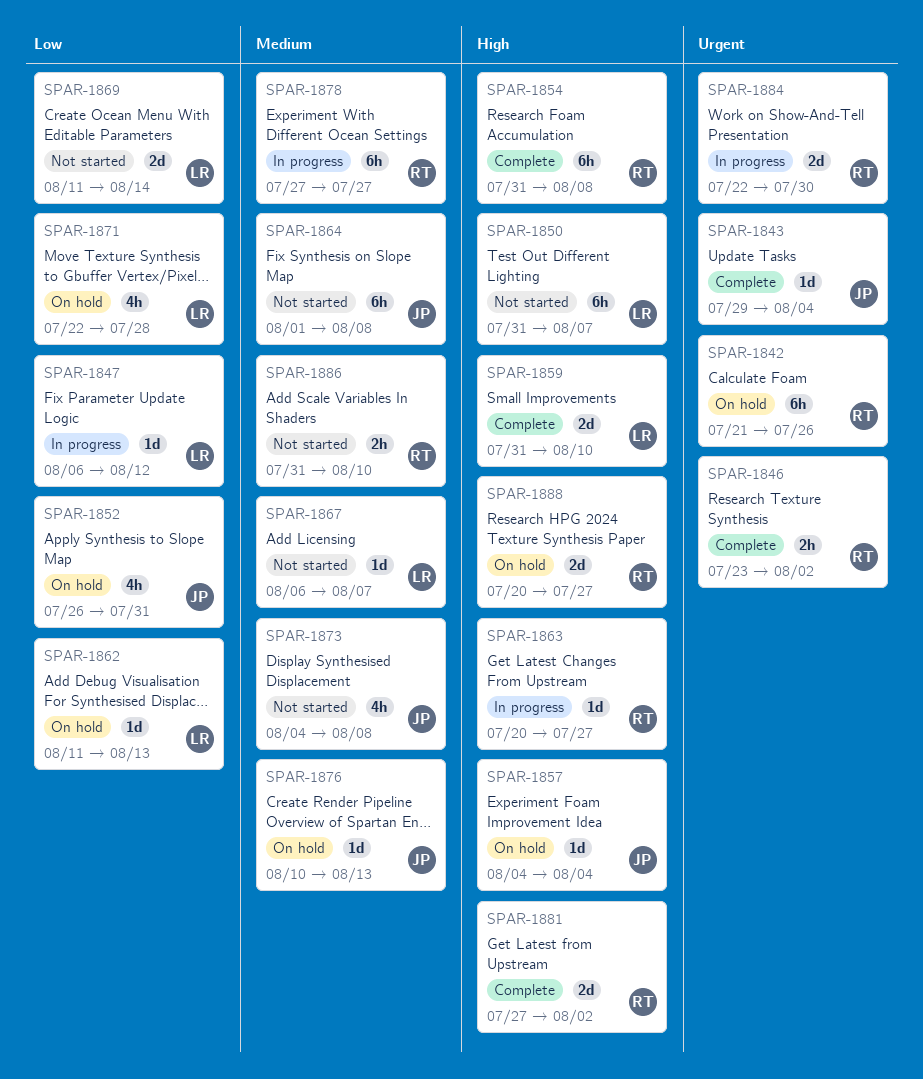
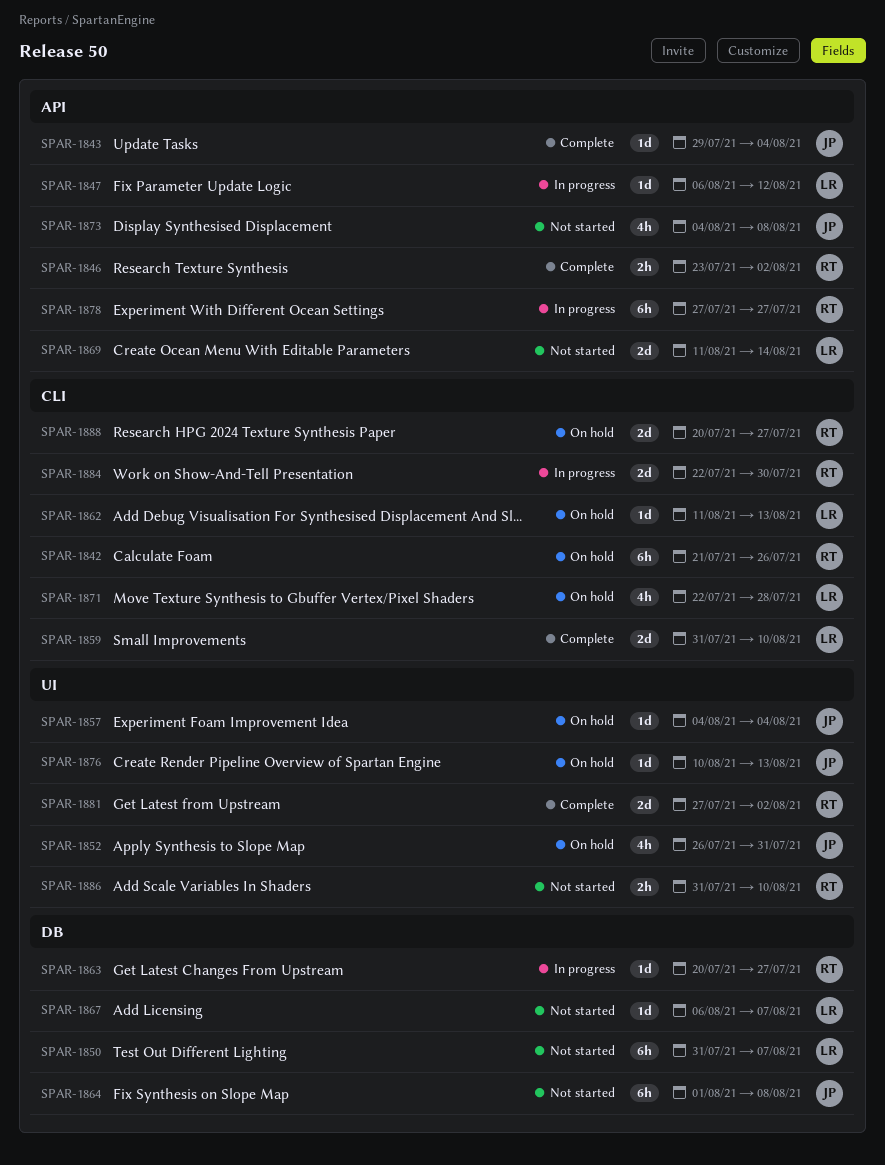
SPAR-1854: present -> none

